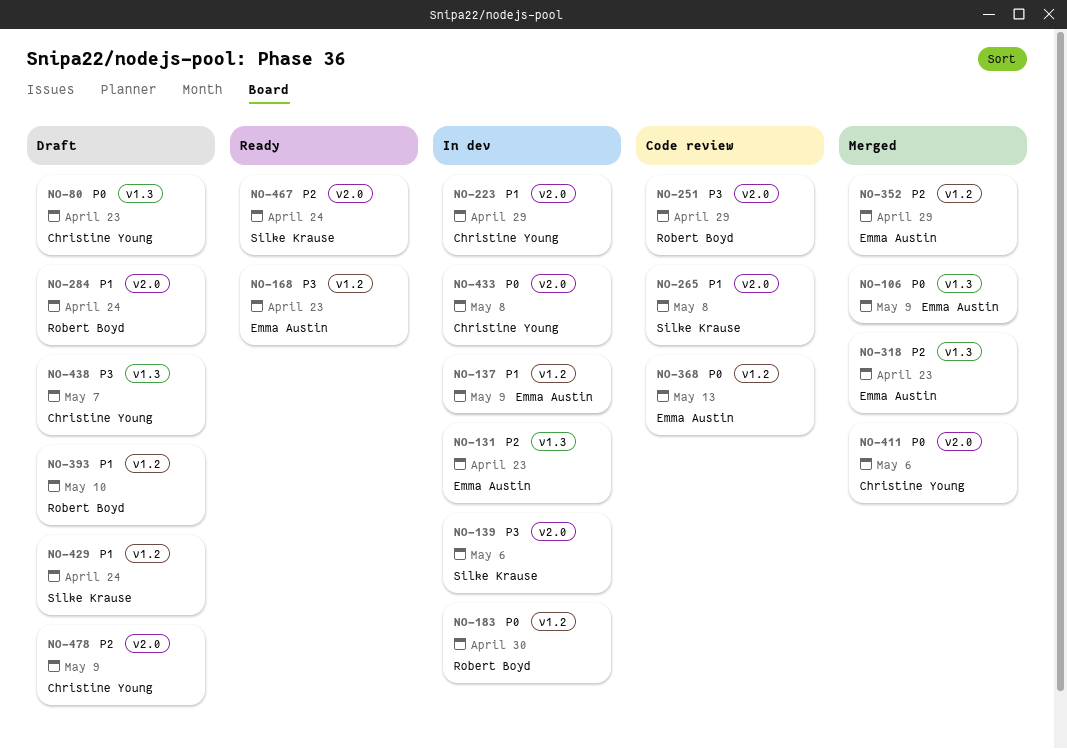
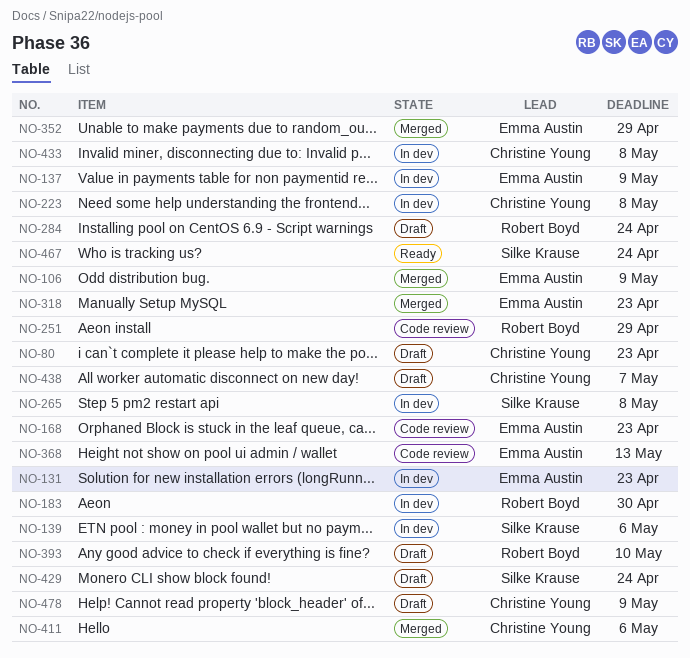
NO-168, status: Ready -> Code review
NO-223, due: Apr 29 -> May 8
NO-265, status: Code review -> In dev

